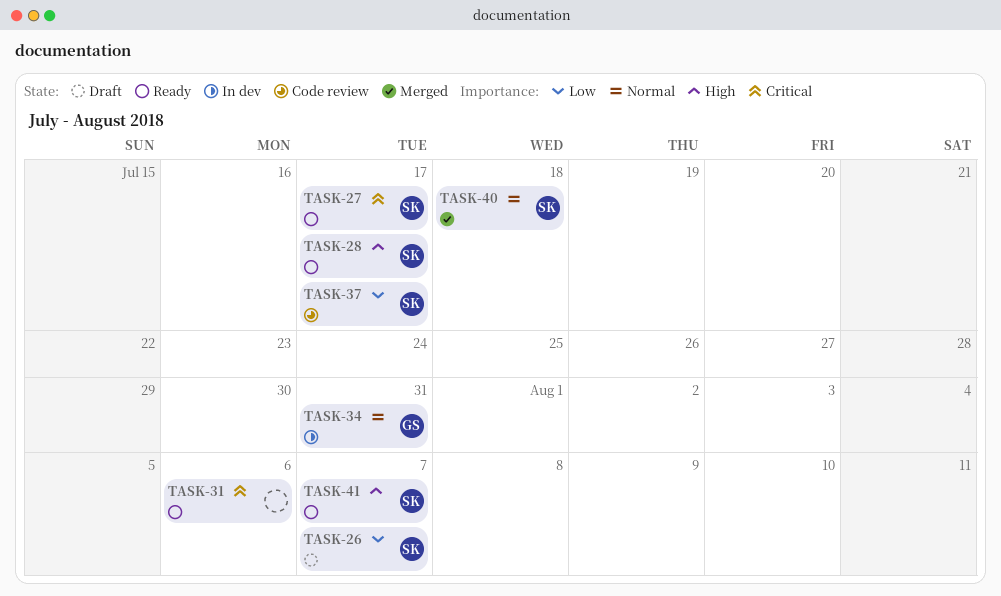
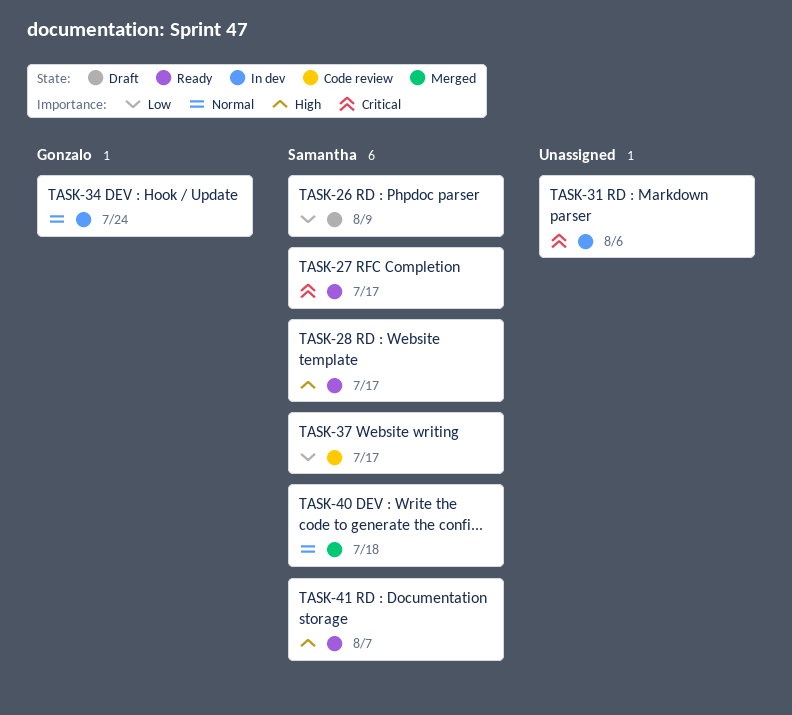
TASK-26, due: Aug 7 -> Aug 9
TASK-31, status: Ready -> In dev
TASK-34, due: Jul 31 -> Jul 24

